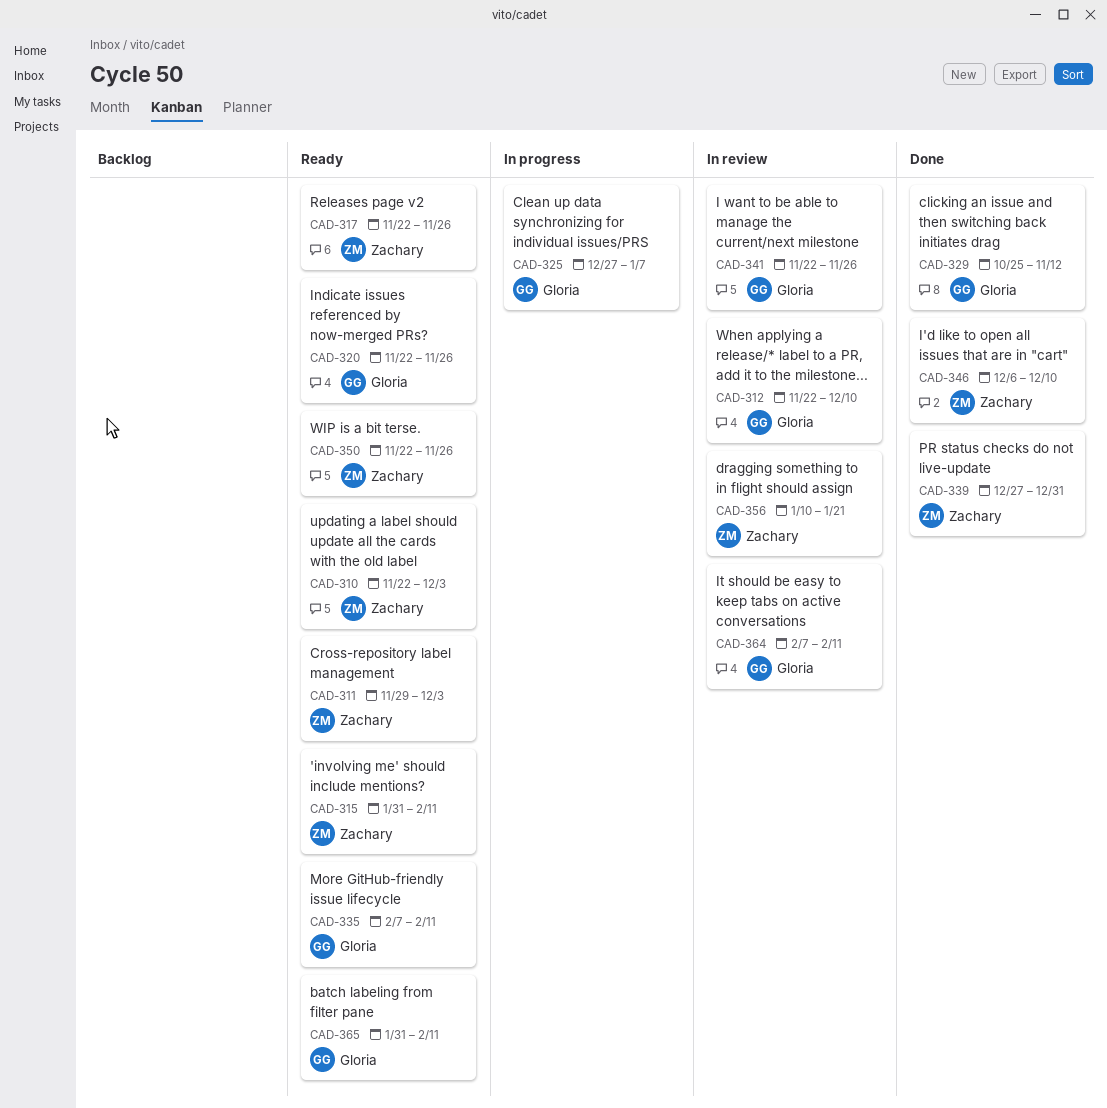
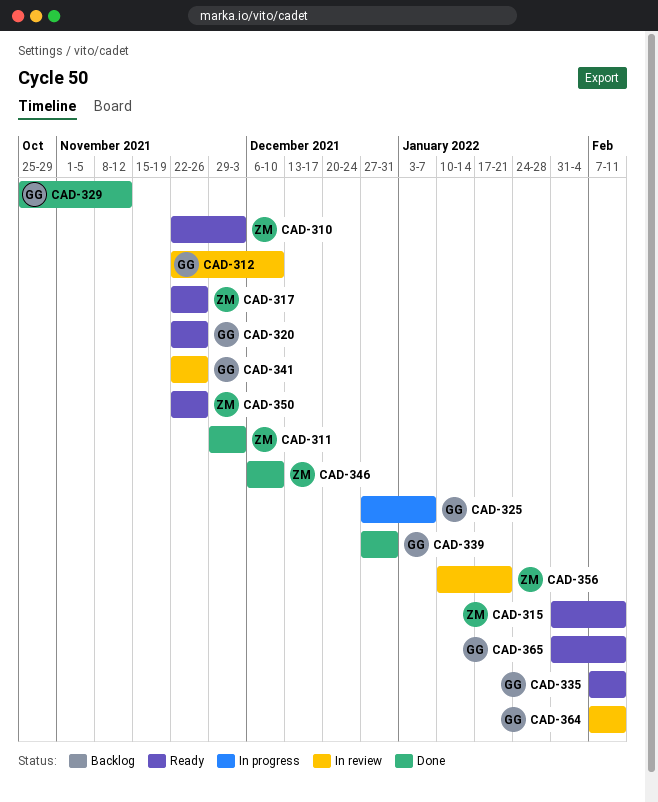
CAD-311, status: Ready -> Done
CAD-339, owner: Zachary -> Gloria

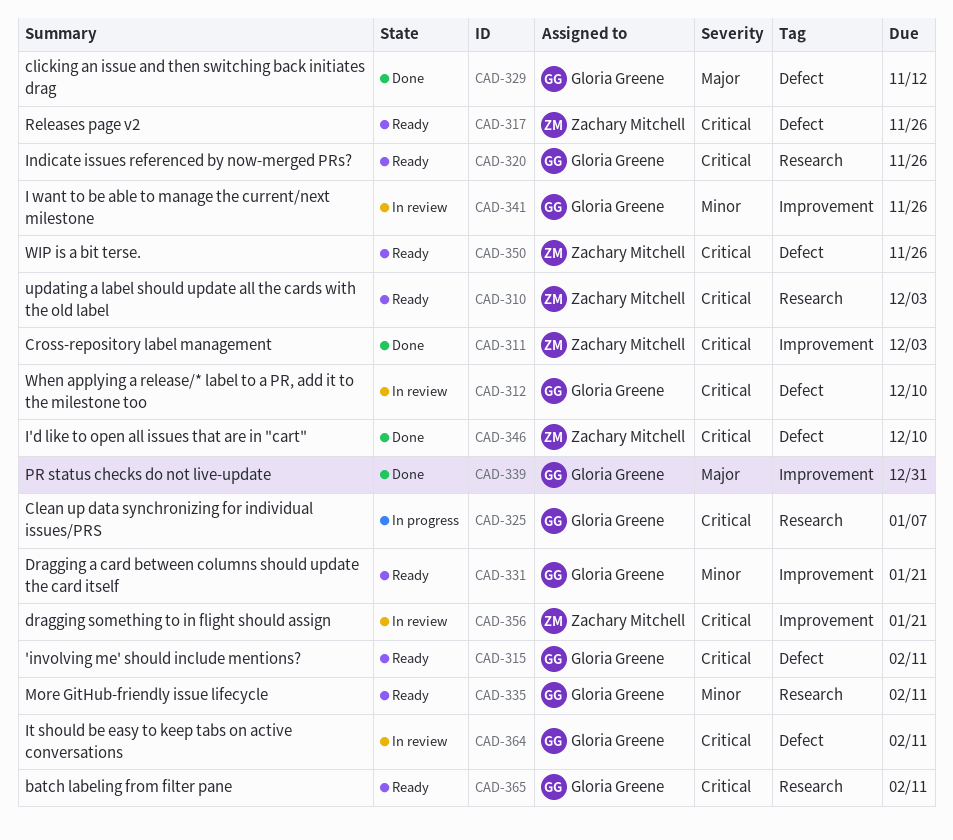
CAD-315, owner: Zachary Mitchell -> Gloria Greene
CAD-331: none -> present

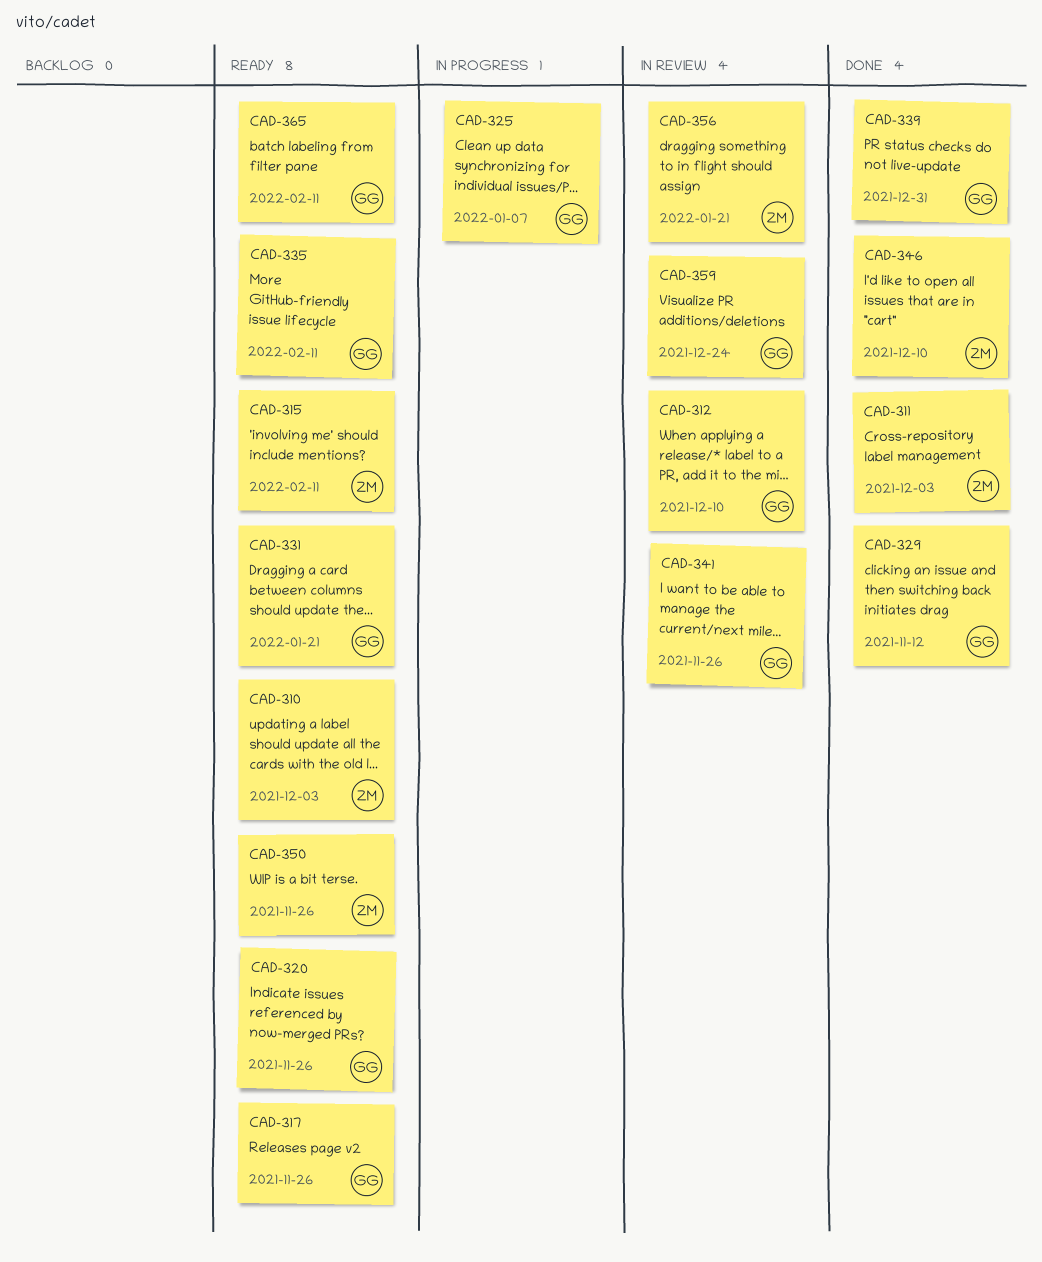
CAD-315, owner: Gloria Greene -> Zachary Mitchell
CAD-317, owner: Zachary Mitchell -> Gloria Greene
CAD-359: none -> present
CAD-364: present -> none

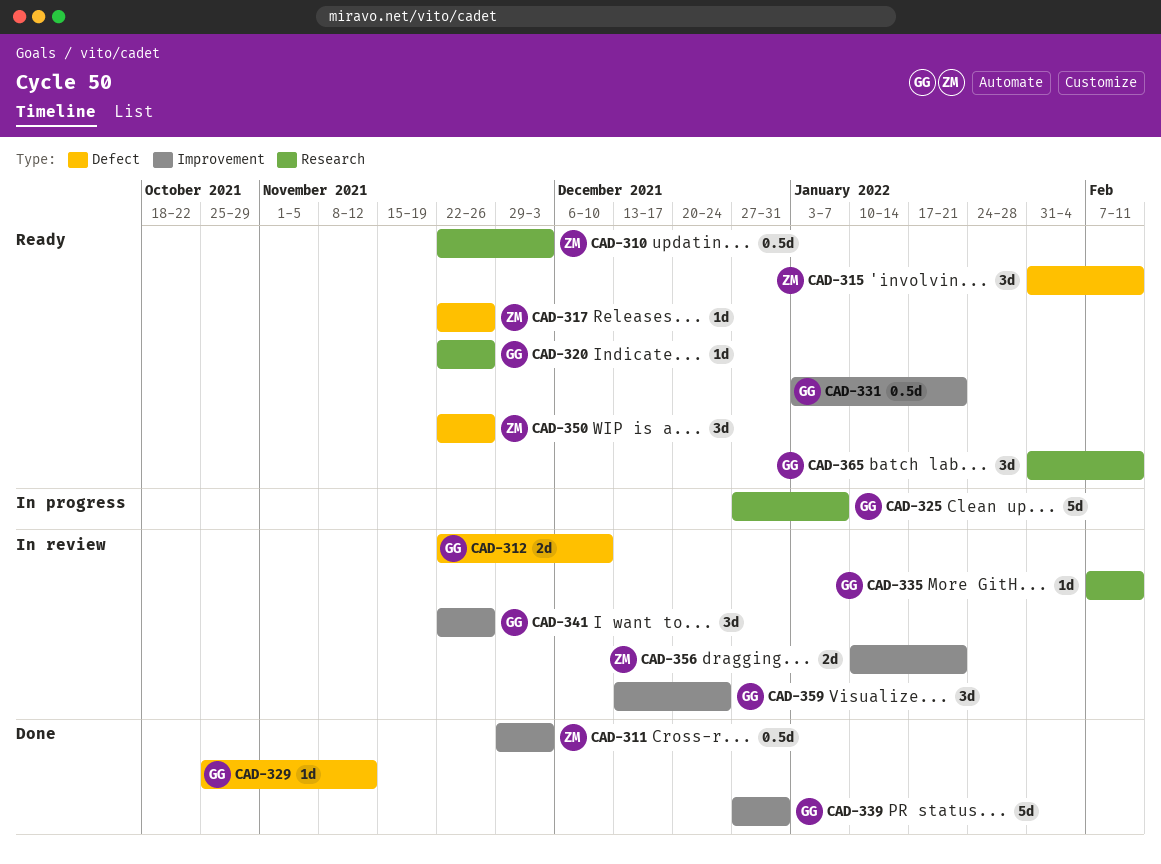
CAD-317, owner: GG -> ZM
CAD-335, status: Ready -> In review
CAD-346: present -> none

